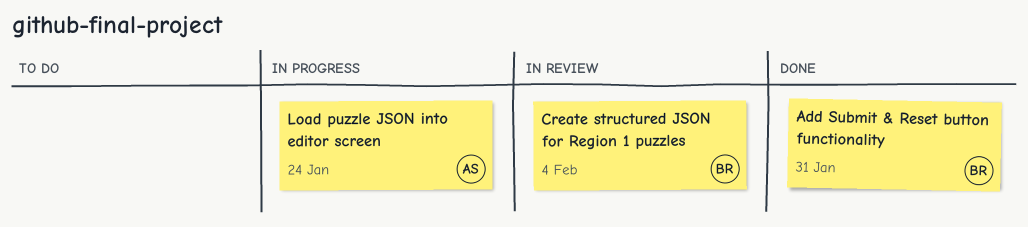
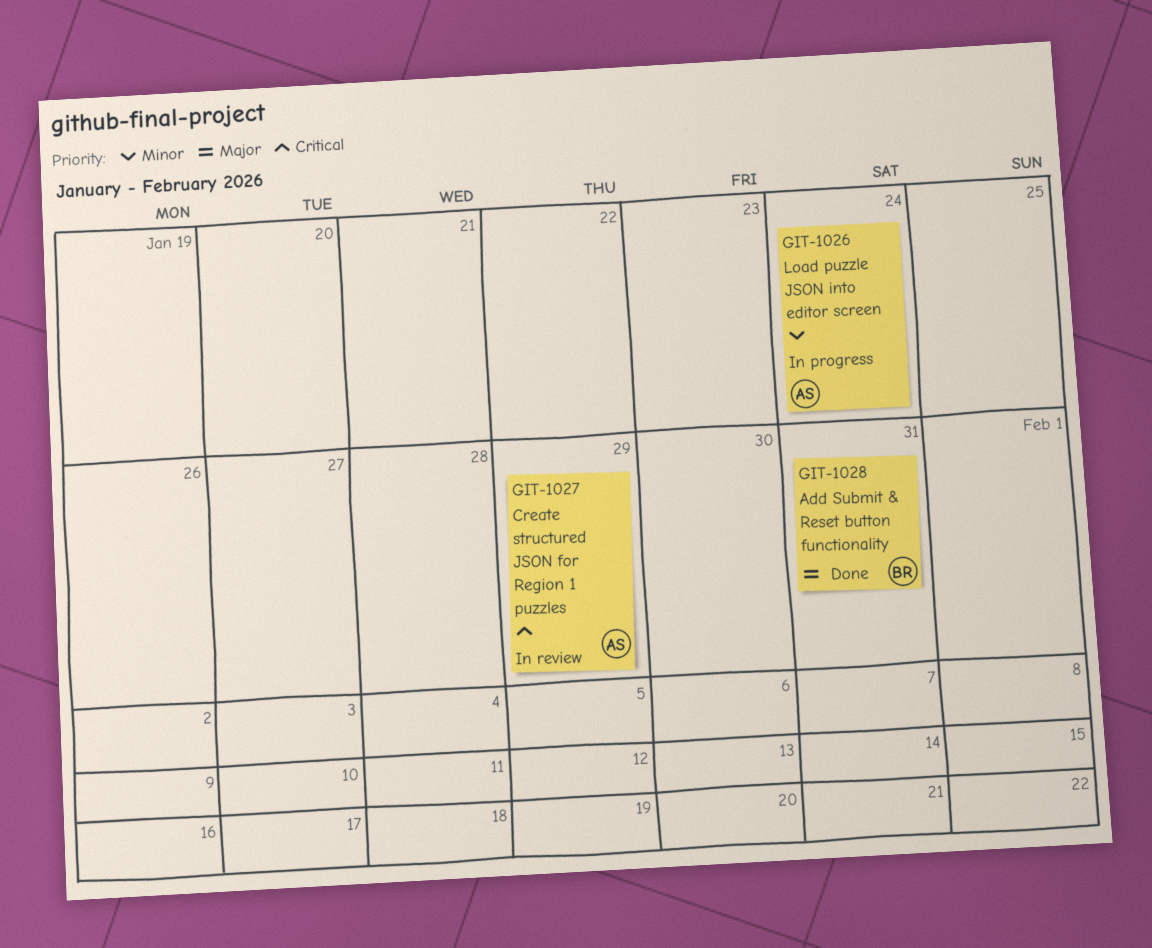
Create structured JSON for Region 1 puzzles, owner: BR -> AS
Create structured JSON for Region 1 puzzles, due: Feb 4 -> Jan 29

